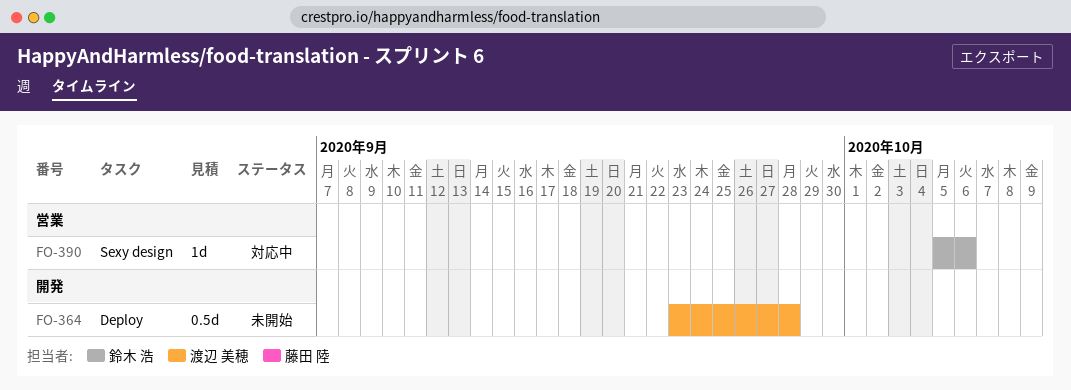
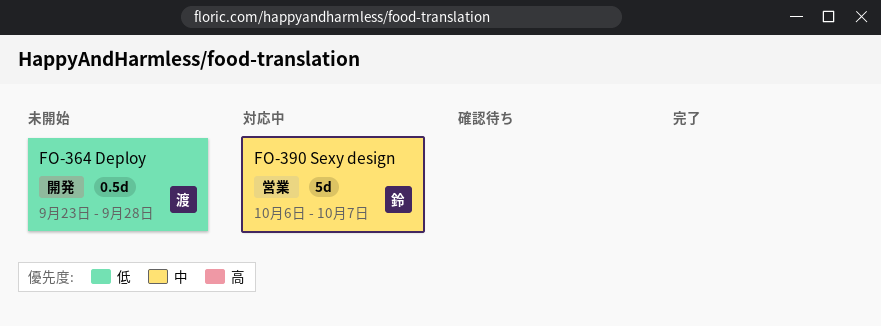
FO-390, estimate: 1d -> 5d
FO-390, start: Oct 5 -> Oct 6
FO-390, due: Oct 6 -> Oct 7

